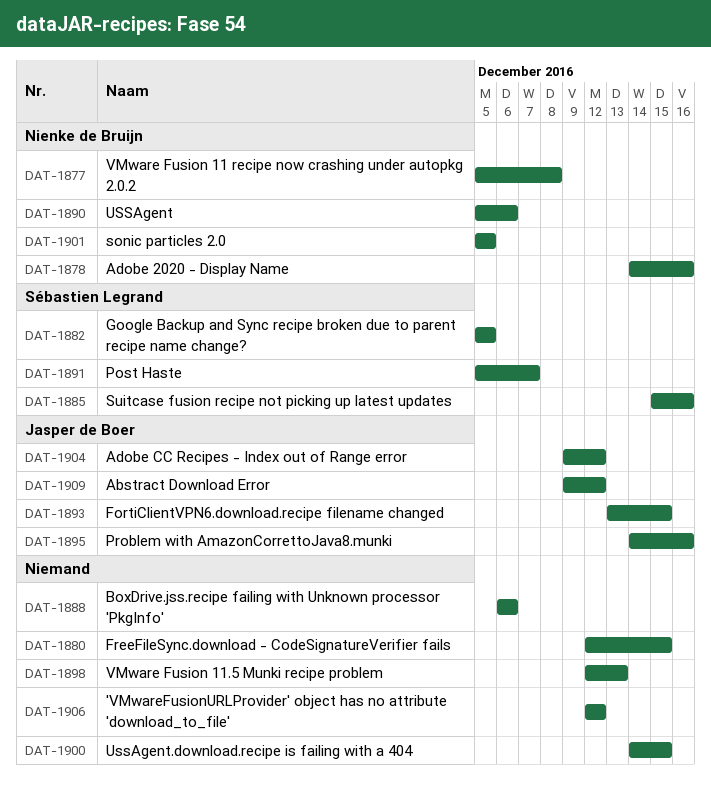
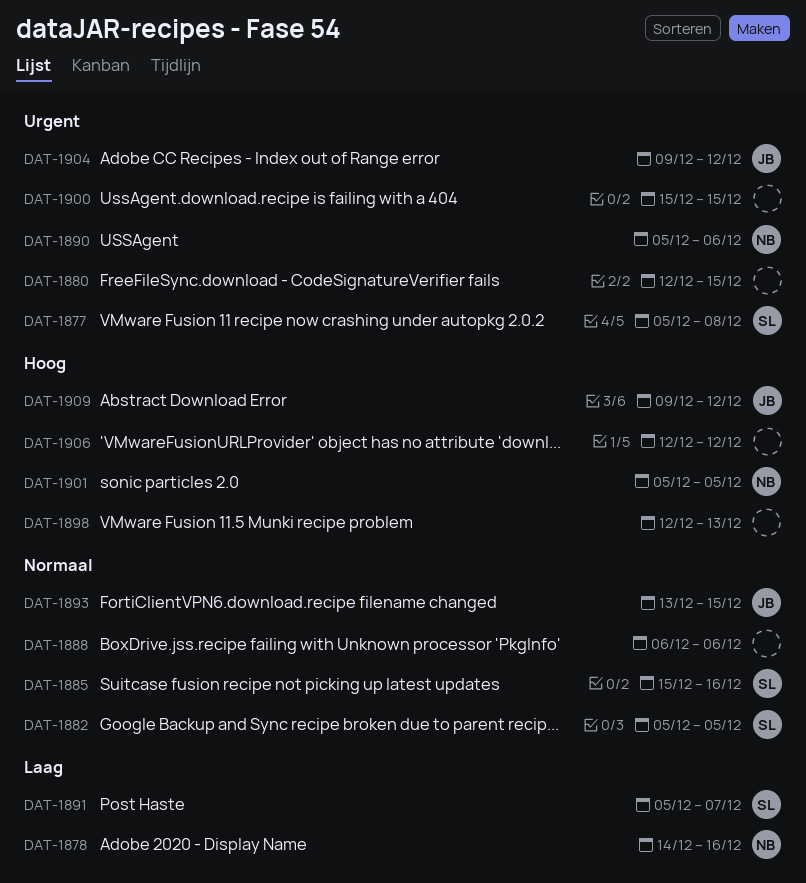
DAT-1877, owner: Nienke de Bruijn -> Sébastien Legrand
DAT-1895: present -> none
DAT-1900, start: Dec 14 -> Dec 15

